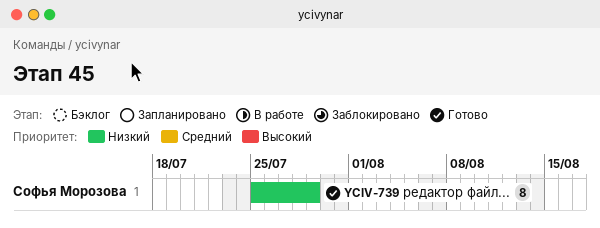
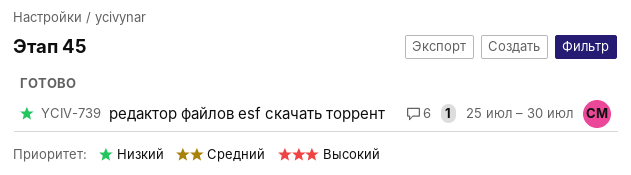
YCIV-739, estimate: 8 -> 1
YCIV-739, due: Jul 29 -> Jul 30

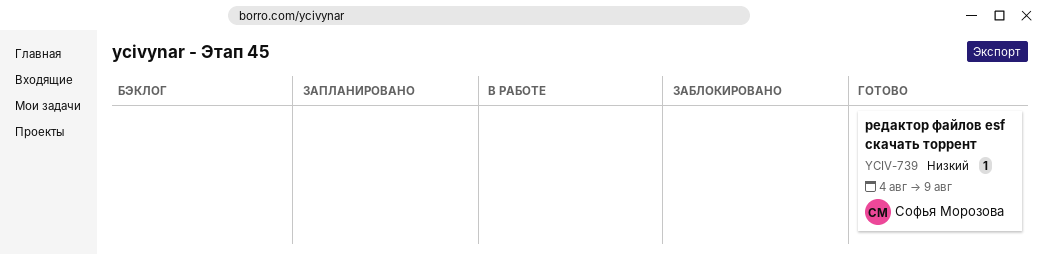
YCIV-739, start: Jul 25 -> Aug 4
YCIV-739, due: Jul 30 -> Aug 9

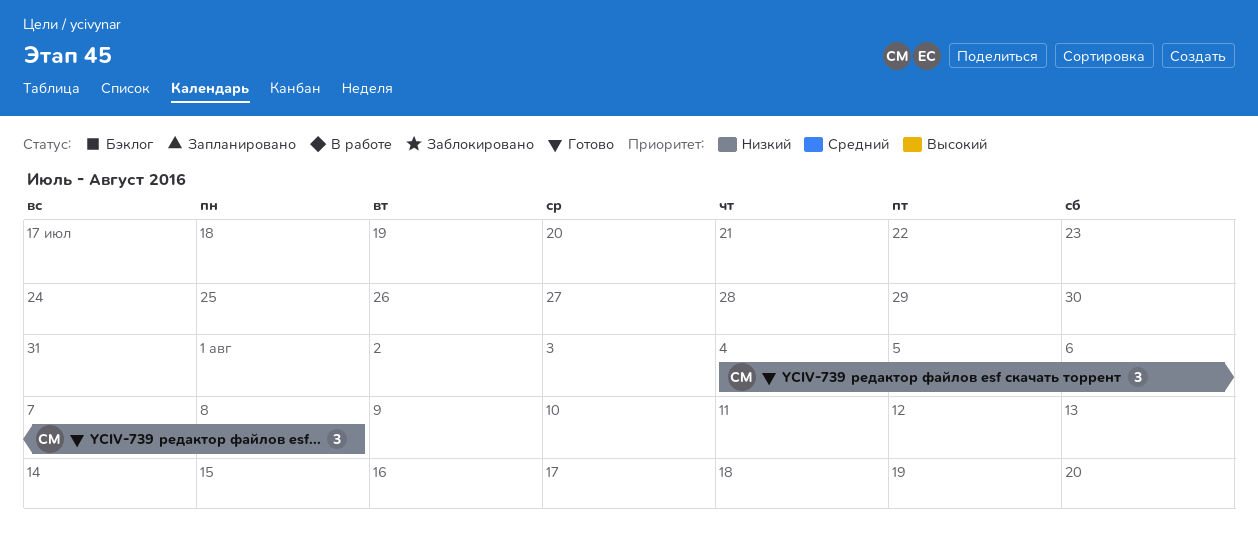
YCIV-739, estimate: 1 -> 3
YCIV-739, due: Aug 9 -> Aug 8

